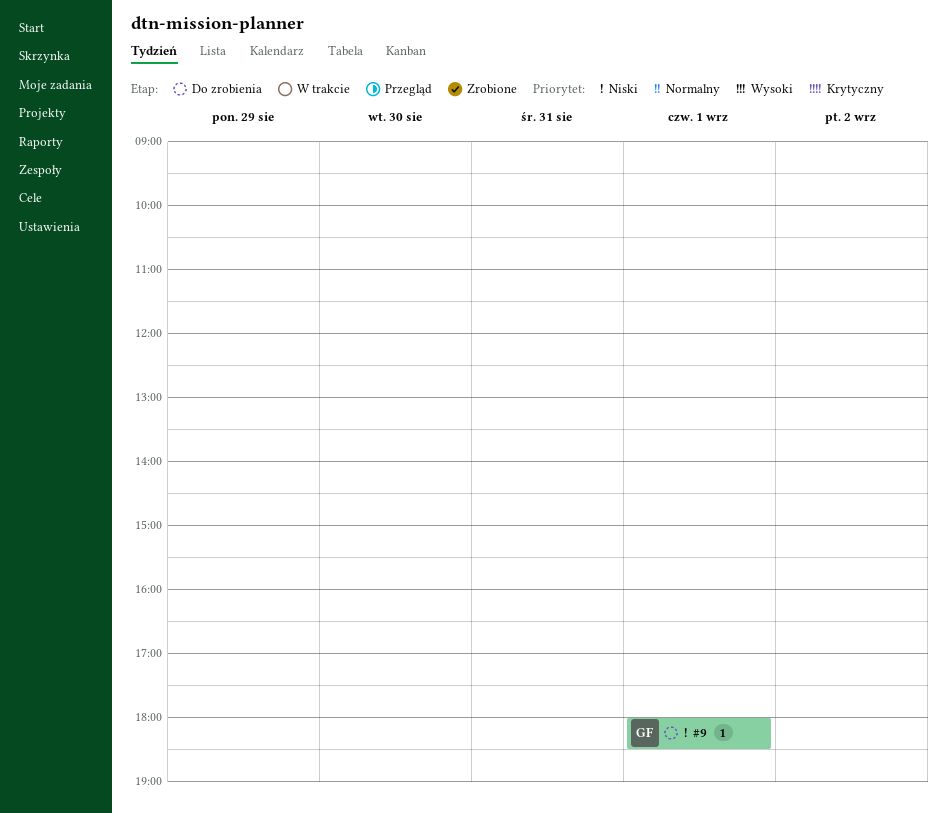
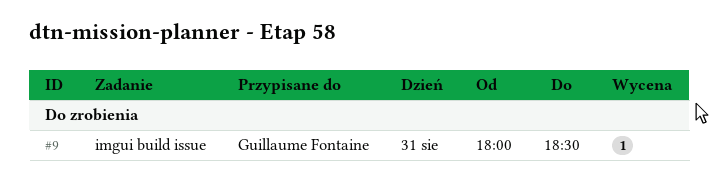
#9, day: Sep 1 -> Aug 31

